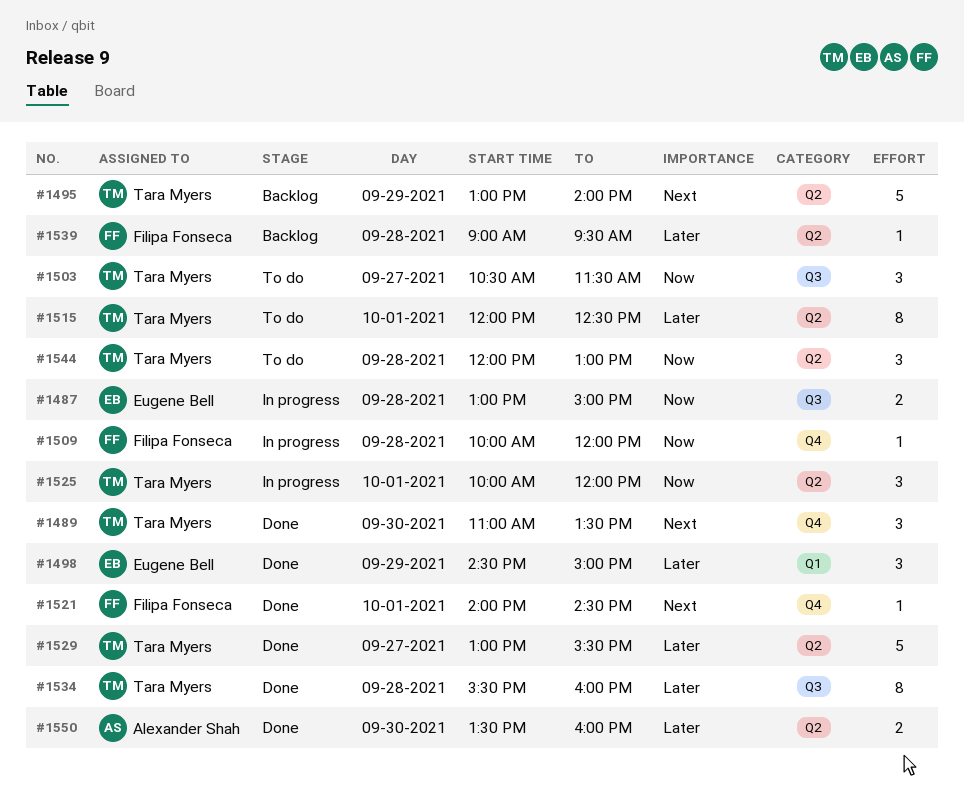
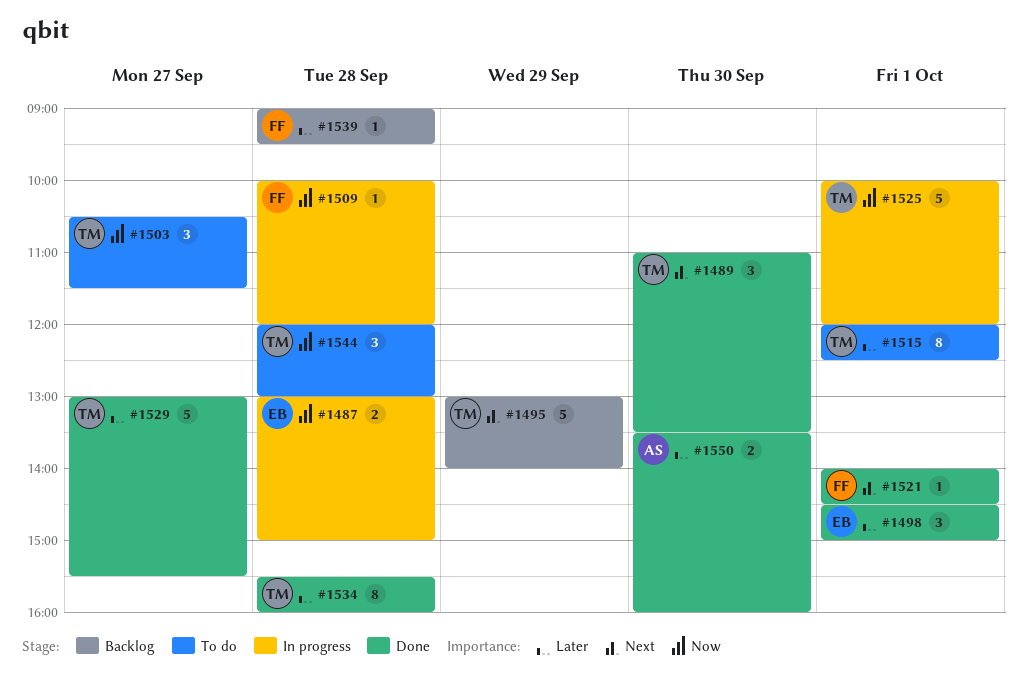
#1498, day: Sep 29 -> Oct 1
#1525, estimate: 3 -> 5

